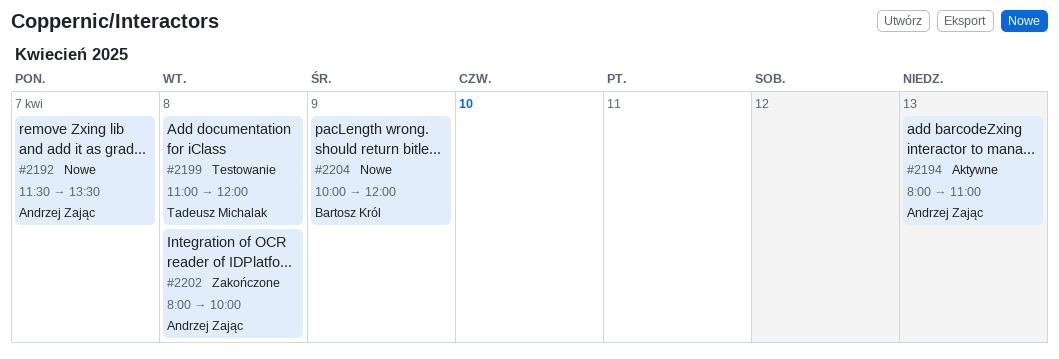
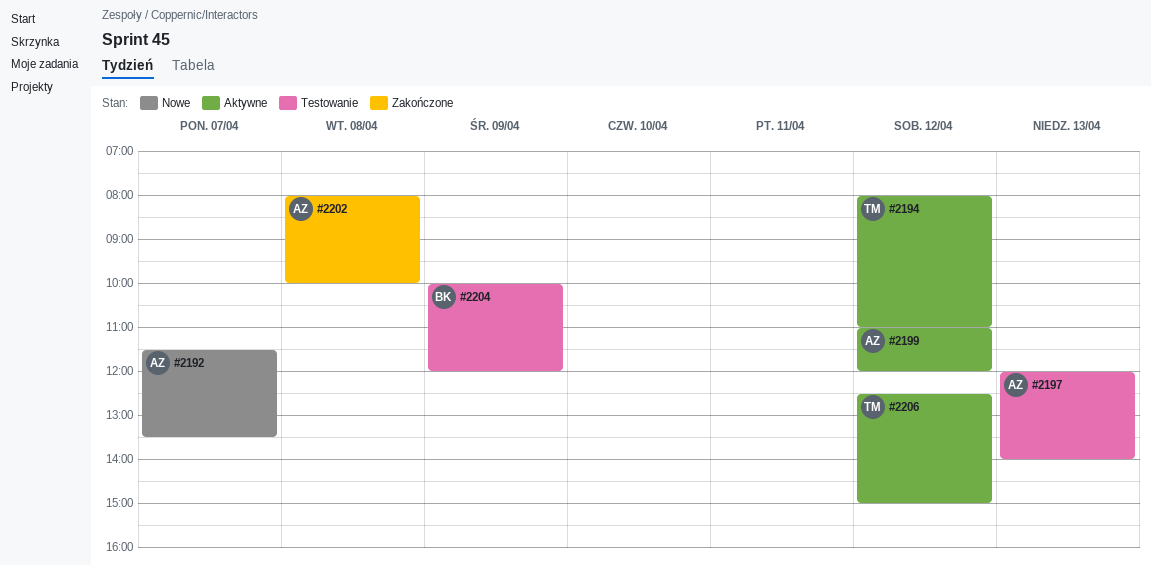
#2194, owner: Andrzej Zając -> Tadeusz Michalak
#2194, day: Apr 13 -> Apr 12
#2197: none -> present
#2199, status: Testowanie -> Aktywne
#2199, owner: Tadeusz Michalak -> Andrzej Zając
#2199, day: Apr 8 -> Apr 12
#2204, status: Nowe -> Testowanie
#2206: none -> present

